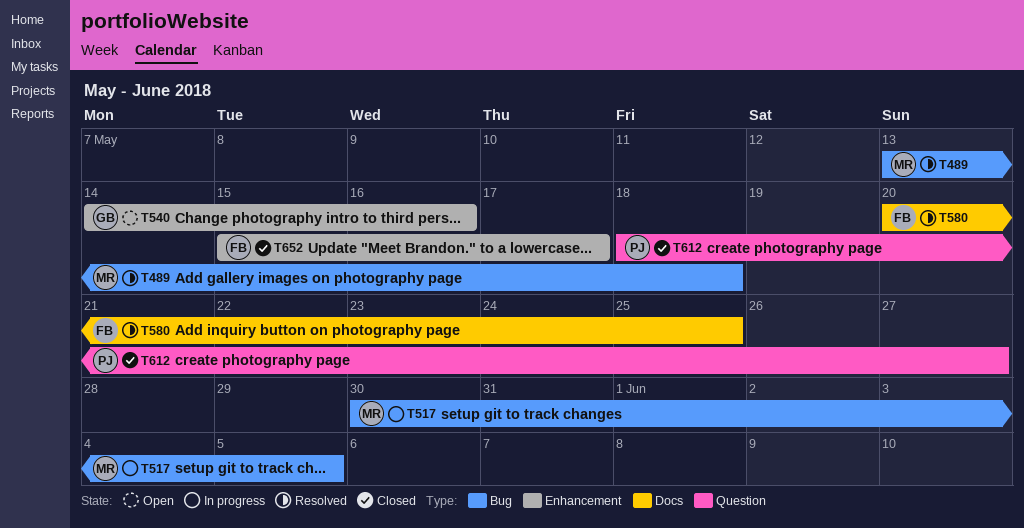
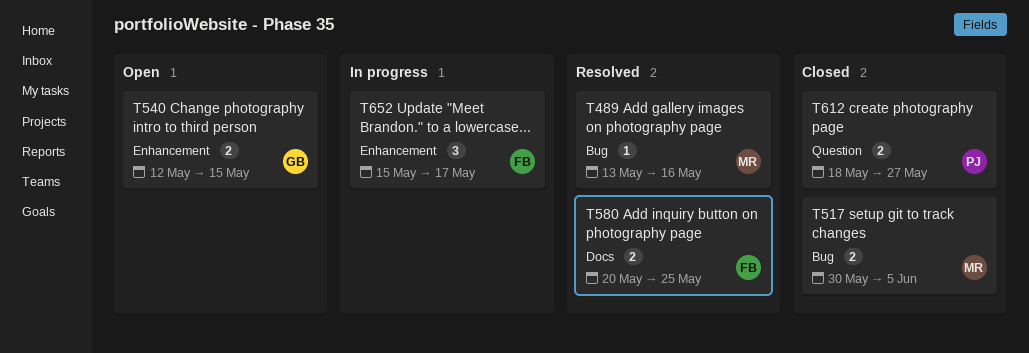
T489, due: May 18 -> May 16
T517, status: In progress -> Closed
T540, start: May 14 -> May 12
T540, due: May 16 -> May 15
T652, status: Closed -> In progress

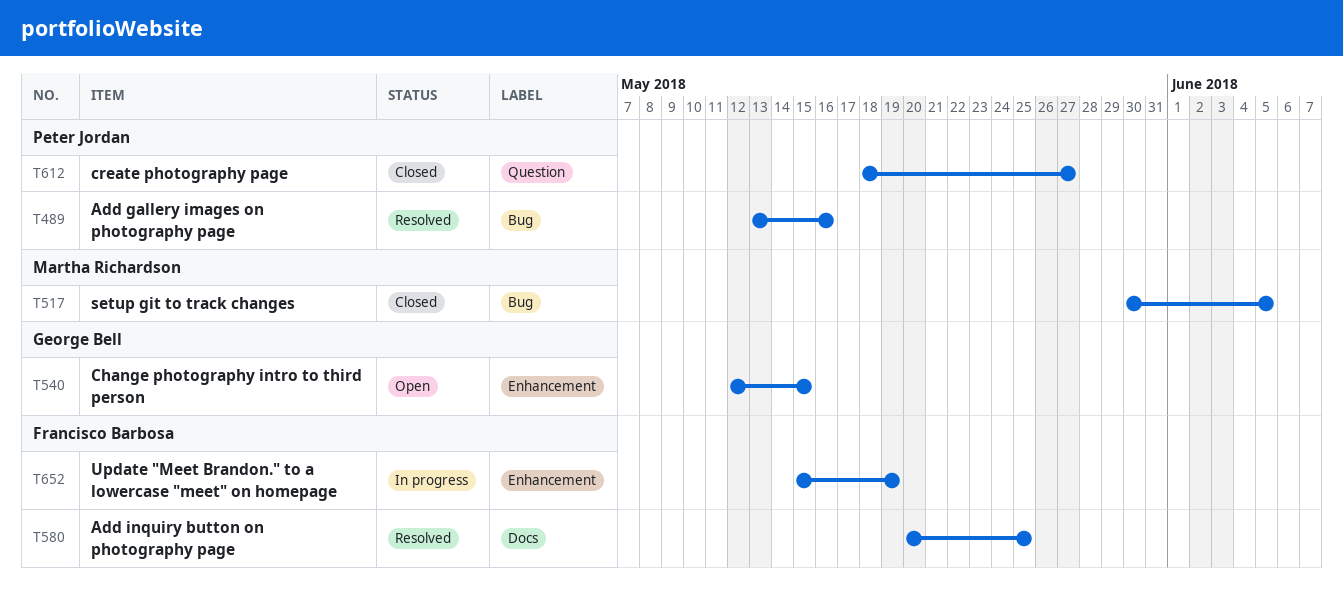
T489, owner: Martha Richardson -> Peter Jordan
T652, due: May 17 -> May 19

